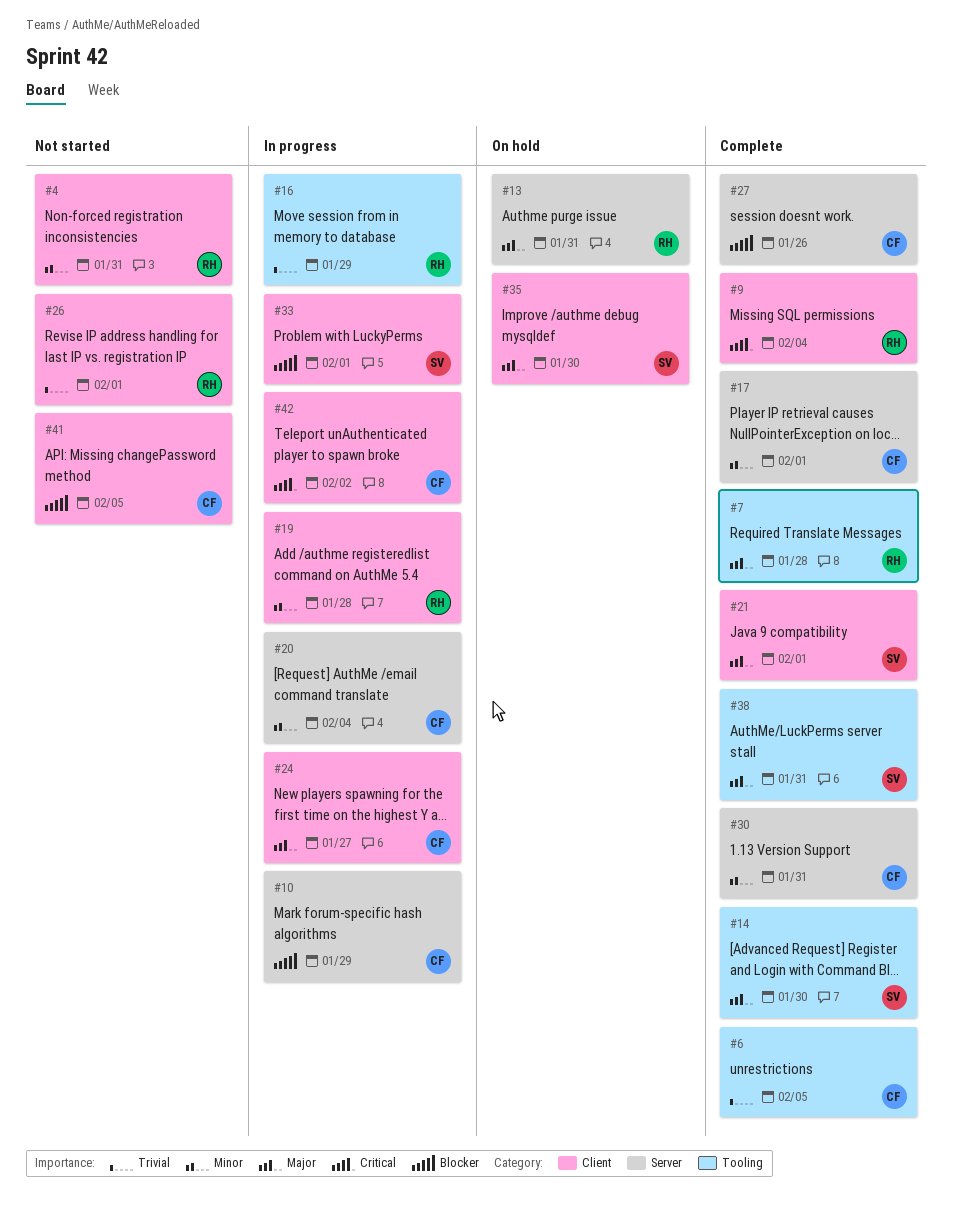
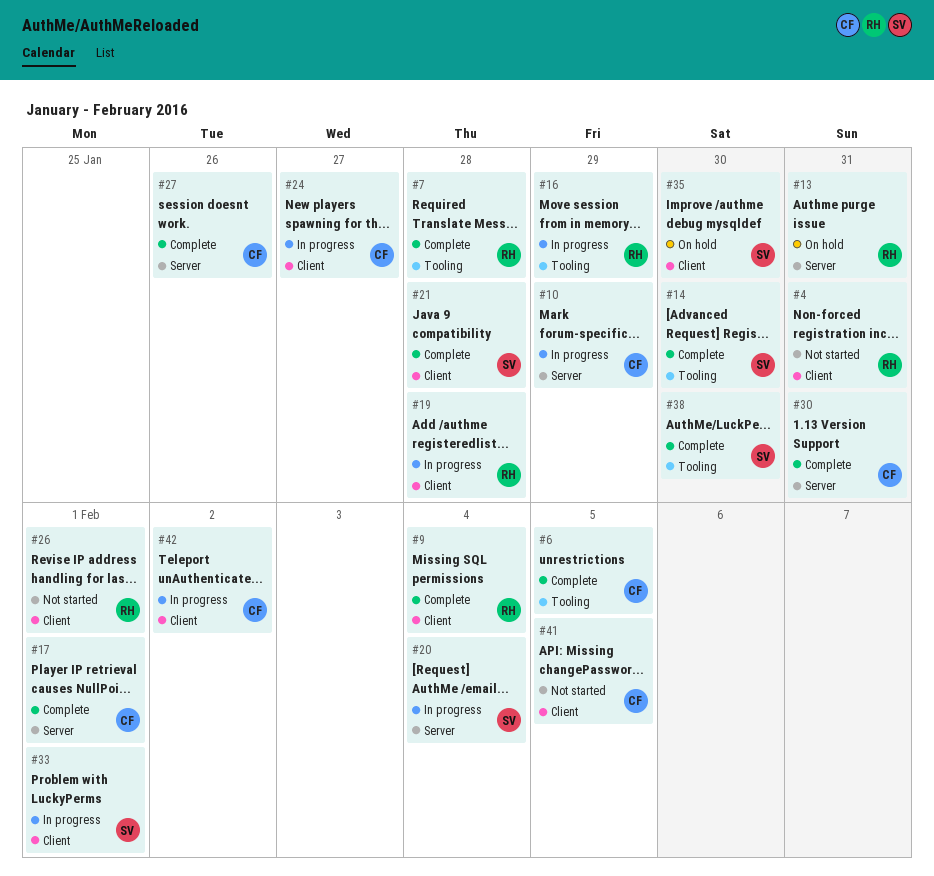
#20, owner: CF -> SV
#21, due: Feb 1 -> Jan 28
#38, due: Jan 31 -> Jan 30

